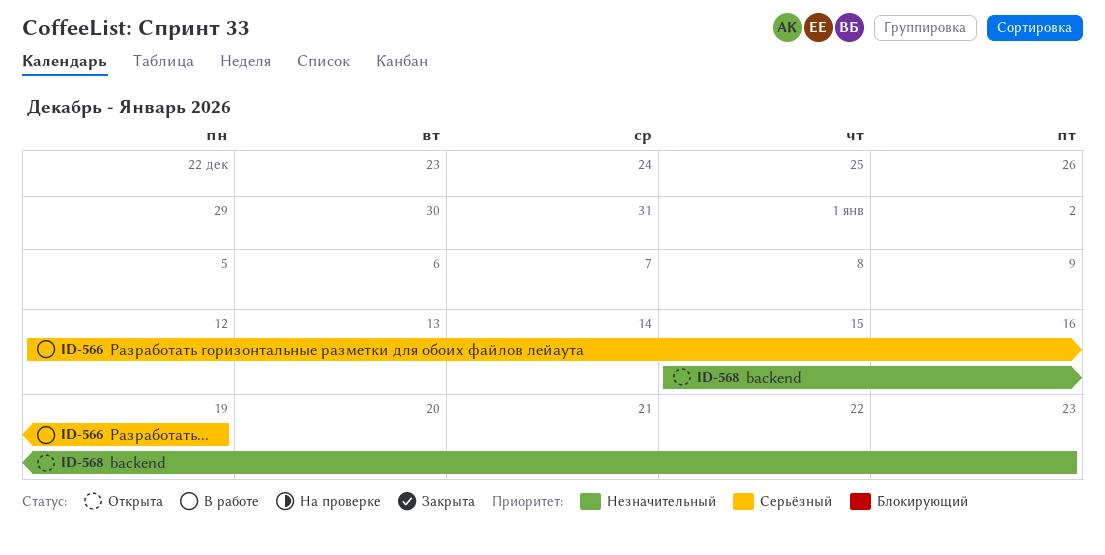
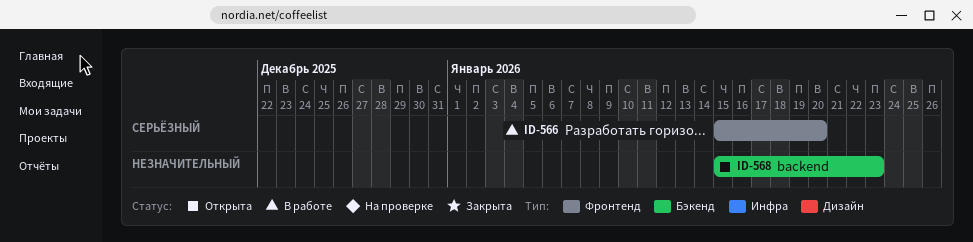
ID-566, start: Jan 12 -> Jan 15
ID-566, due: Jan 19 -> Jan 20

